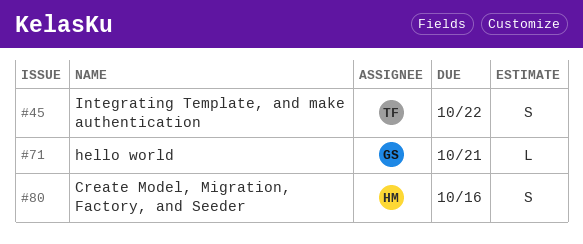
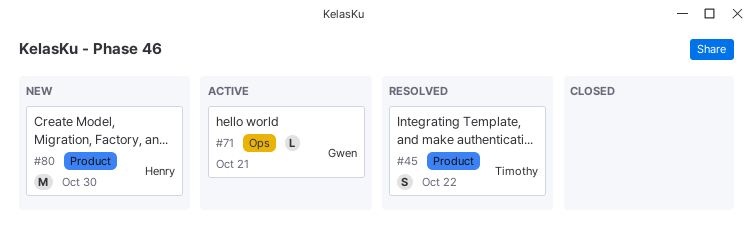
#80, estimate: S -> M
#80, due: Oct 16 -> Oct 30

